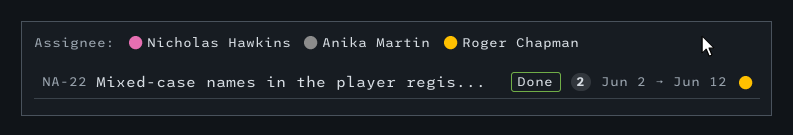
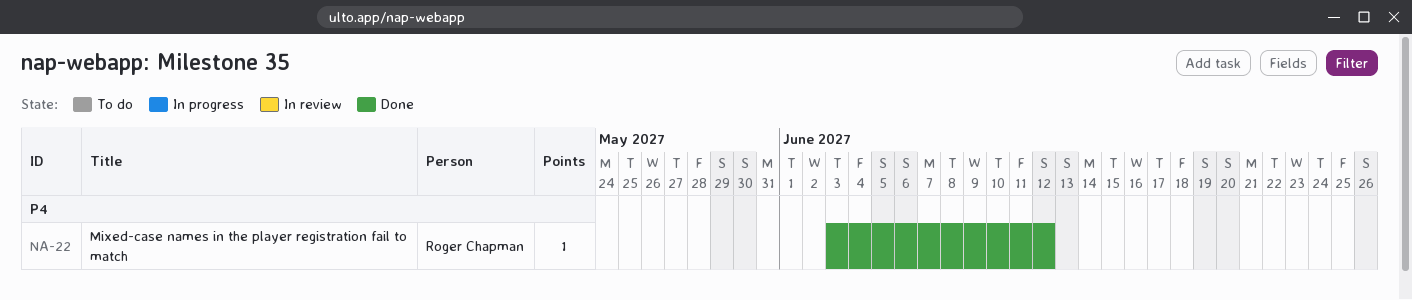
NA-22, estimate: 2 -> 1
NA-22, start: Jun 2 -> Jun 3

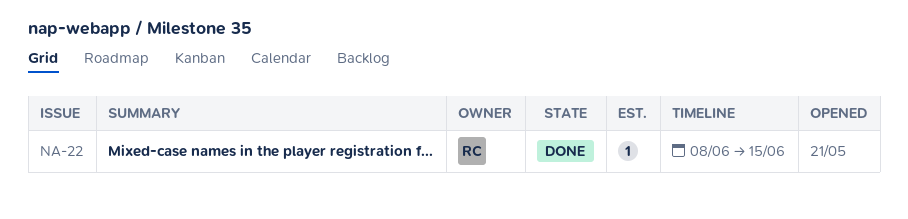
NA-22, start: Jun 3 -> Jun 8
NA-22, due: Jun 12 -> Jun 15

